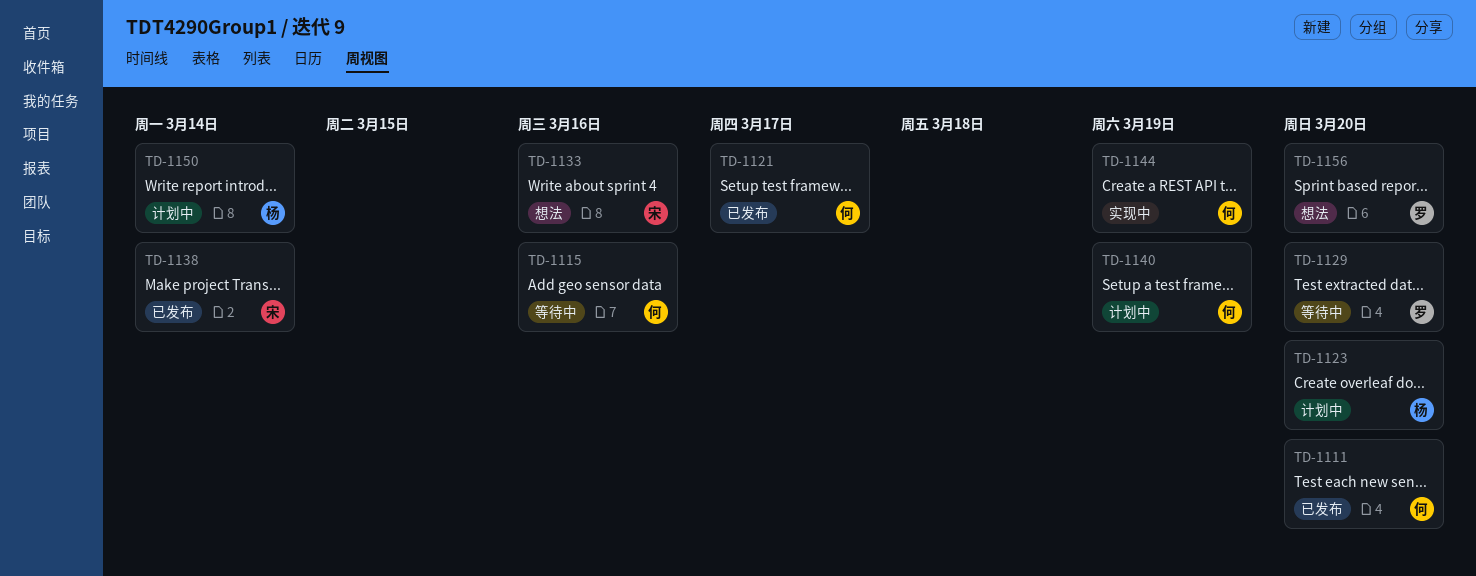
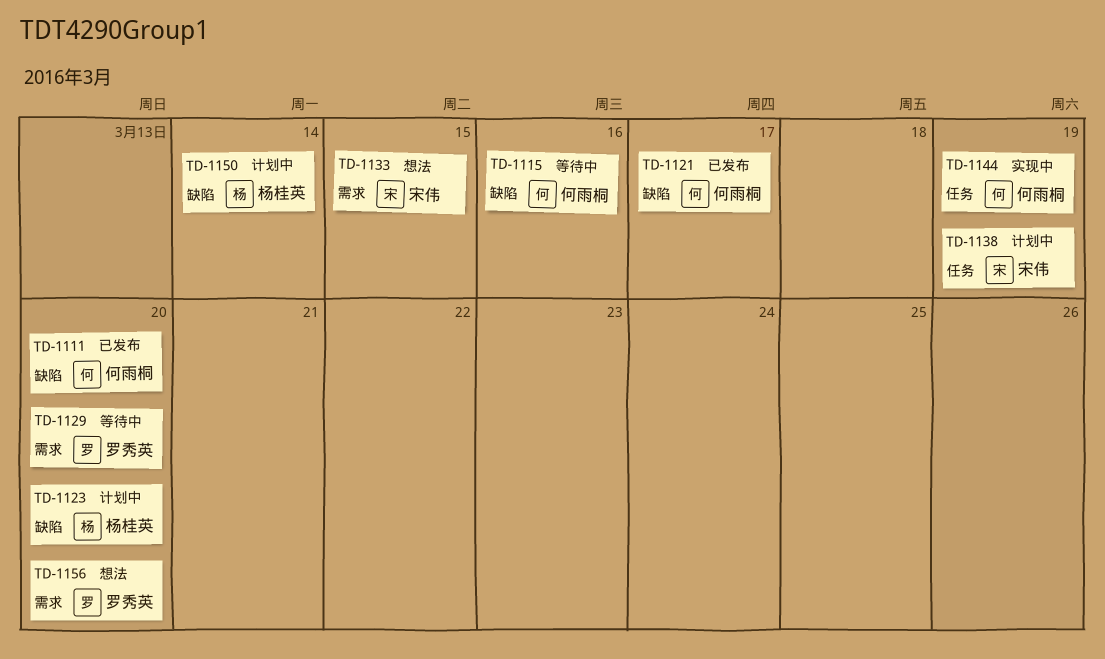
TD-1133, due: Mar 16 -> Mar 15
TD-1138, status: 已发布 -> 计划中
TD-1138, due: Mar 14 -> Mar 19
TD-1140: present -> none

